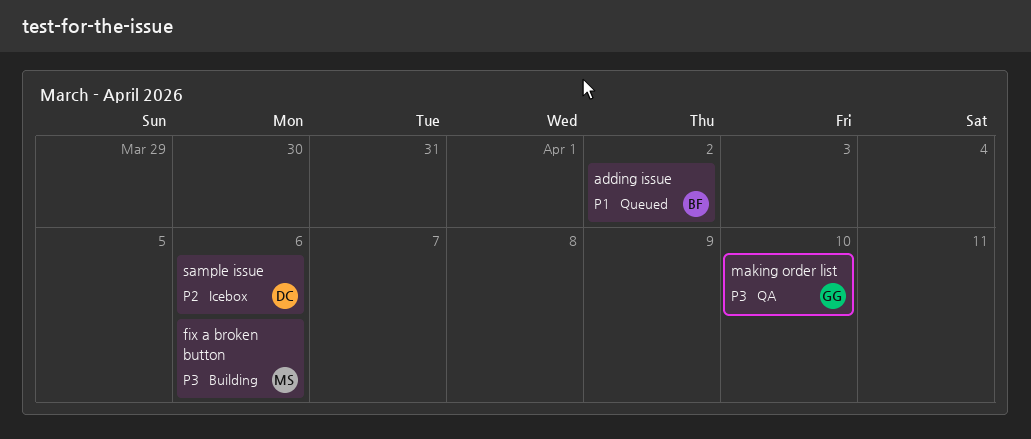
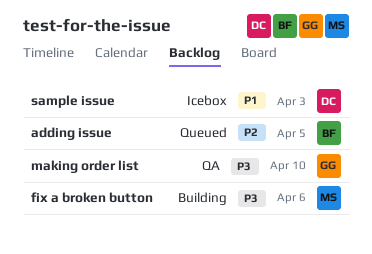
adding issue, priority: P1 -> P2
adding issue, due: Apr 2 -> Apr 5
sample issue, priority: P2 -> P1
sample issue, due: Apr 6 -> Apr 3

